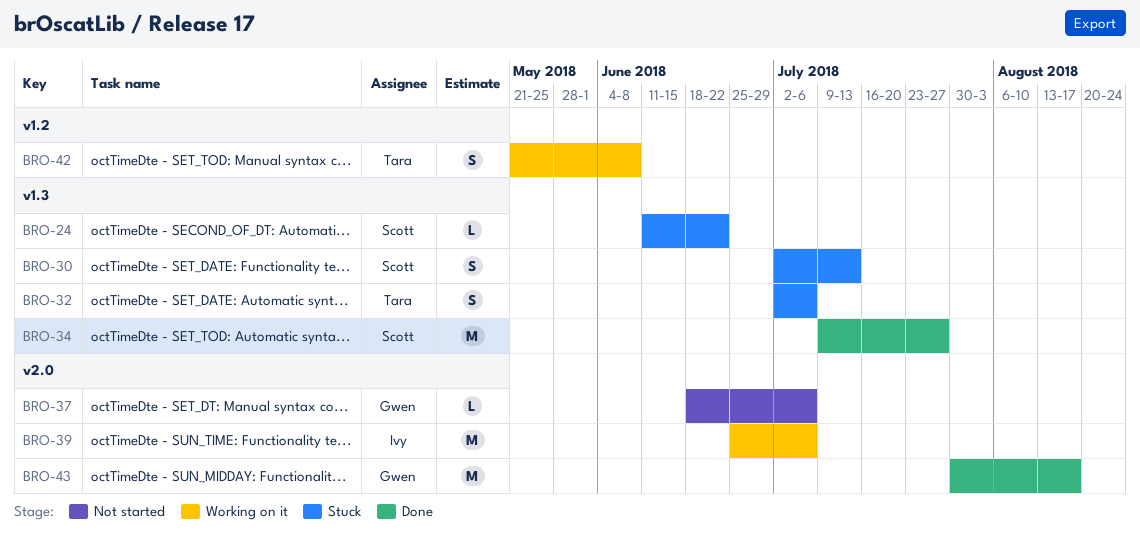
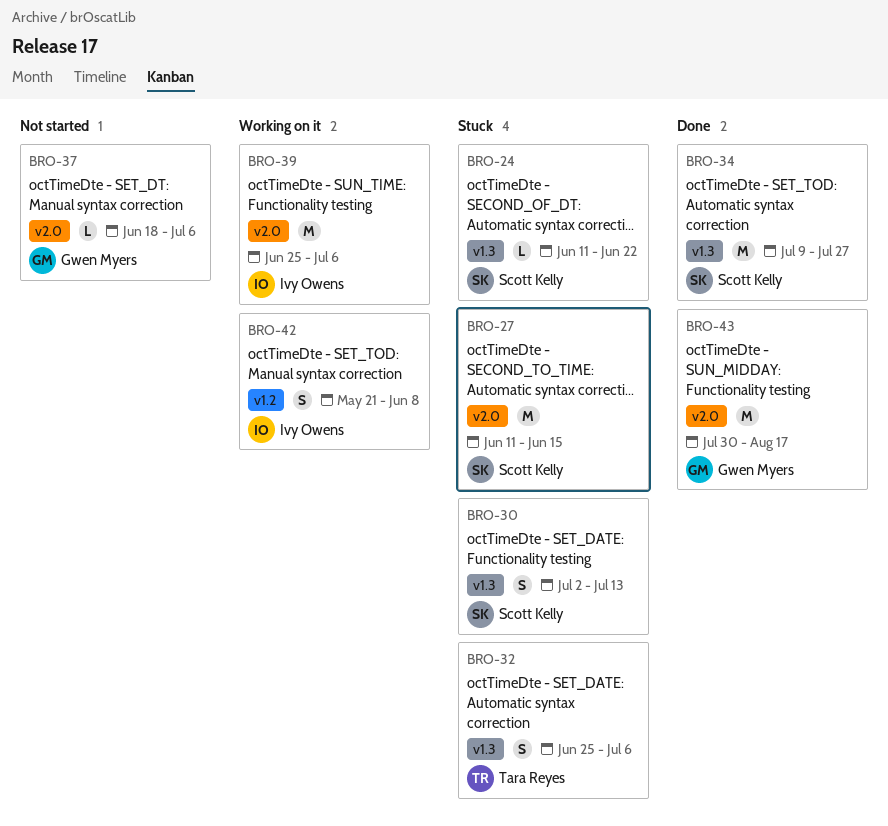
BRO-27: none -> present
BRO-32, start: Jul 2 -> Jun 25
BRO-42, owner: Tara Reyes -> Ivy Owens

